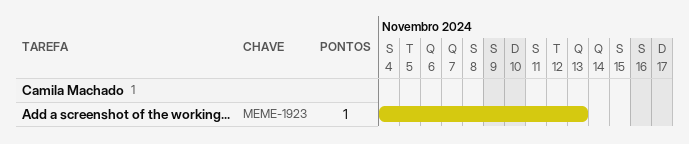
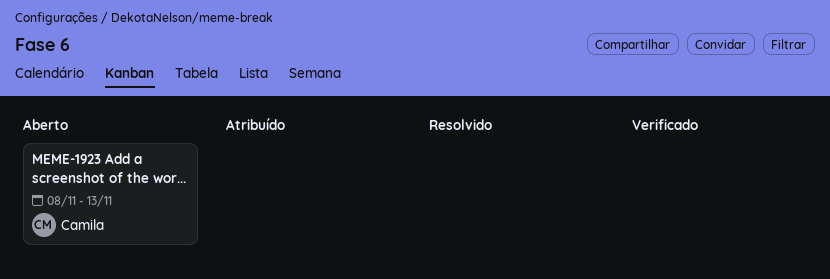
MEME-1923, start: Nov 4 -> Nov 8

